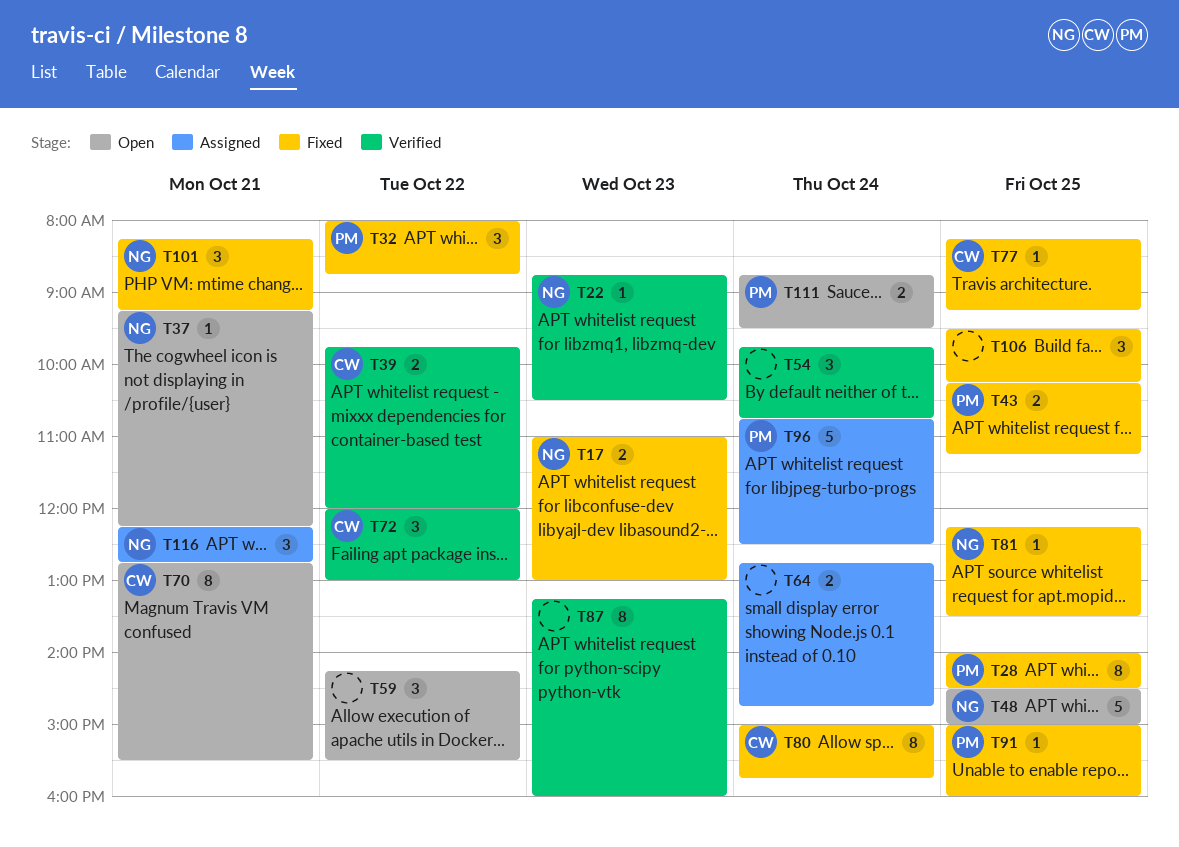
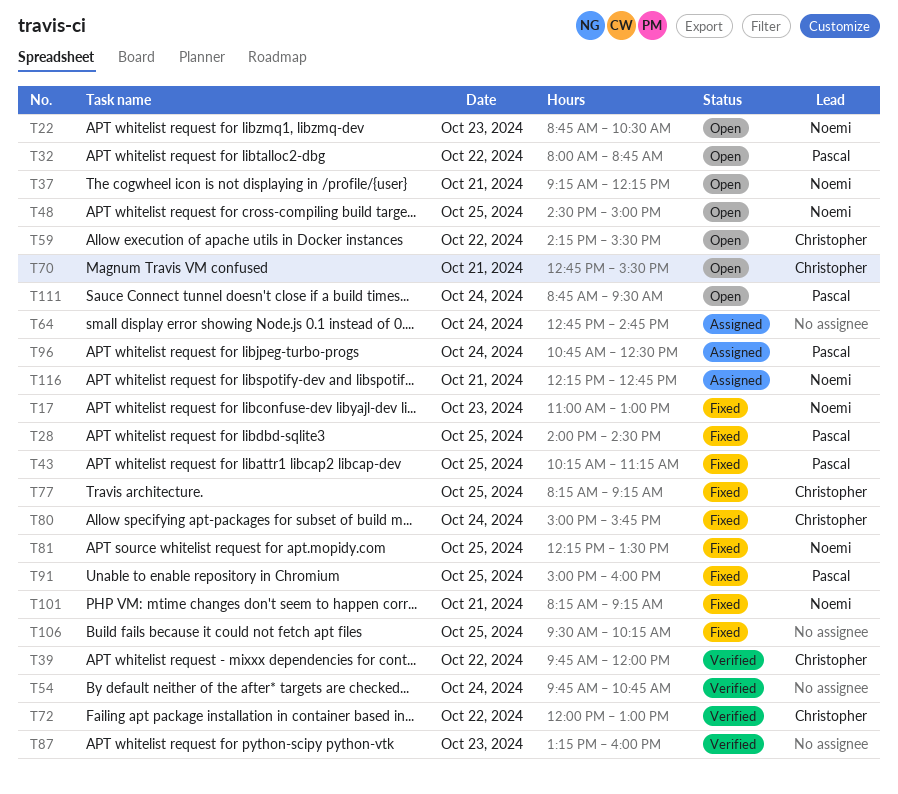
T22, status: Verified -> Open
T32, status: Fixed -> Open
T59, owner: none -> Christopher

